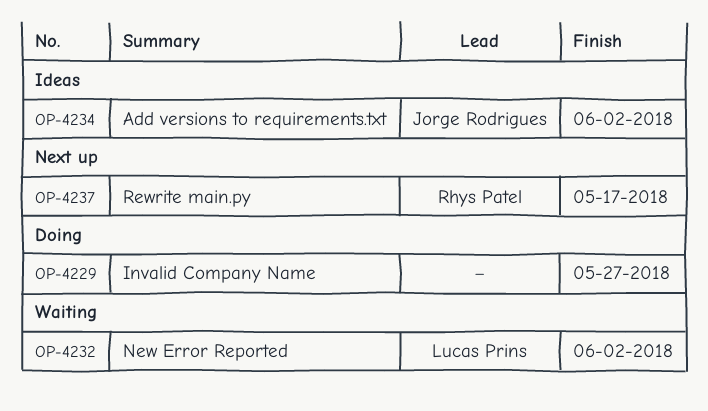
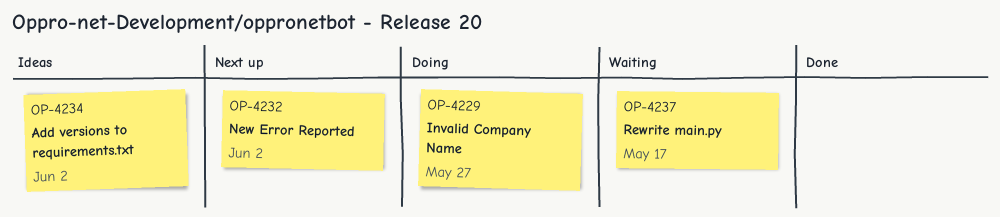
OP-4232, status: Waiting -> Next up
OP-4237, status: Next up -> Waiting

